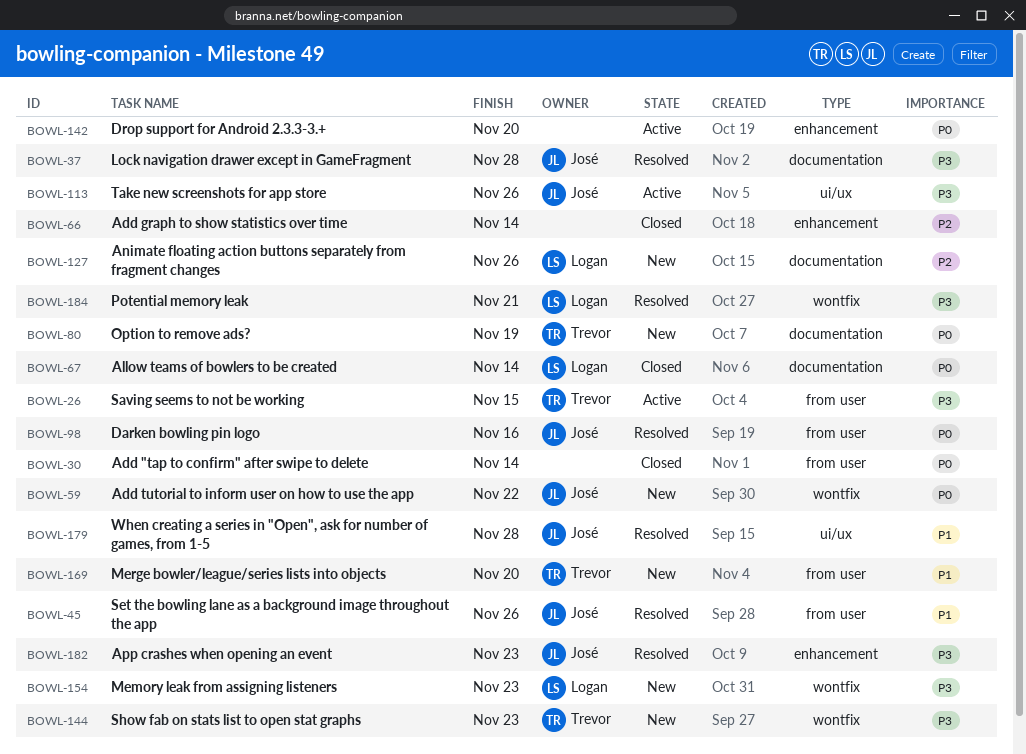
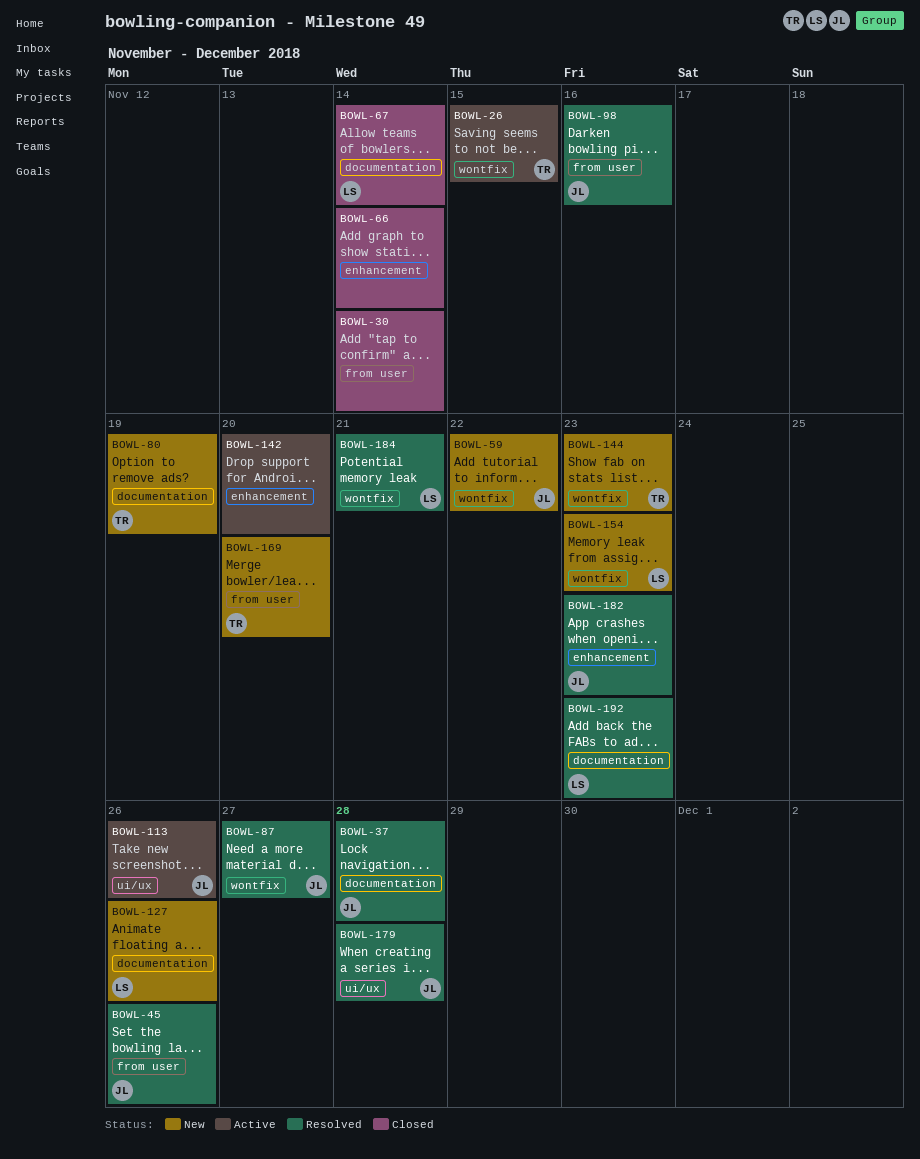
BOWL-26, label: from user -> wontfix
BOWL-87: none -> present
BOWL-192: none -> present

